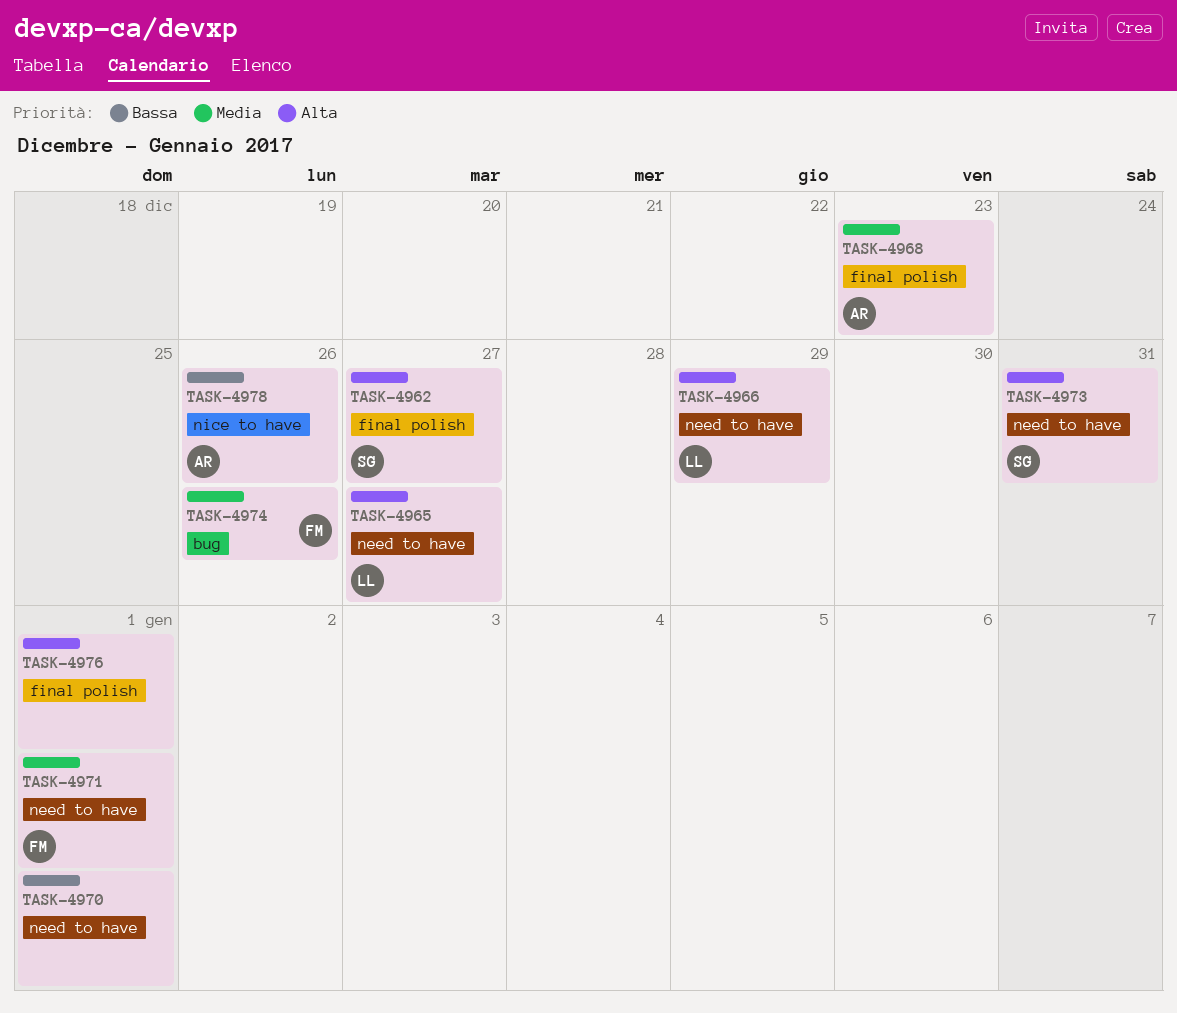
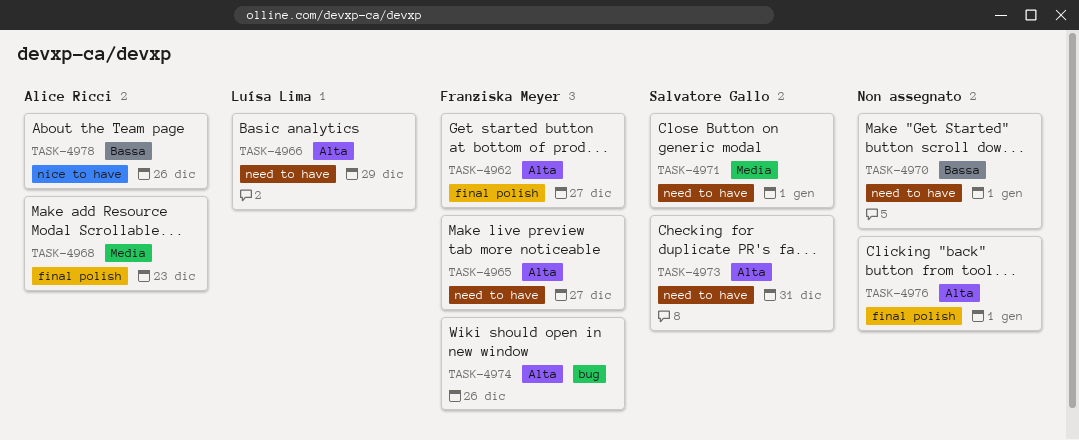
TASK-4962, owner: Salvatore Gallo -> Franziska Meyer
TASK-4965, owner: Luísa Lima -> Franziska Meyer
TASK-4971, owner: Franziska Meyer -> Salvatore Gallo
TASK-4974, priority: Media -> Alta

